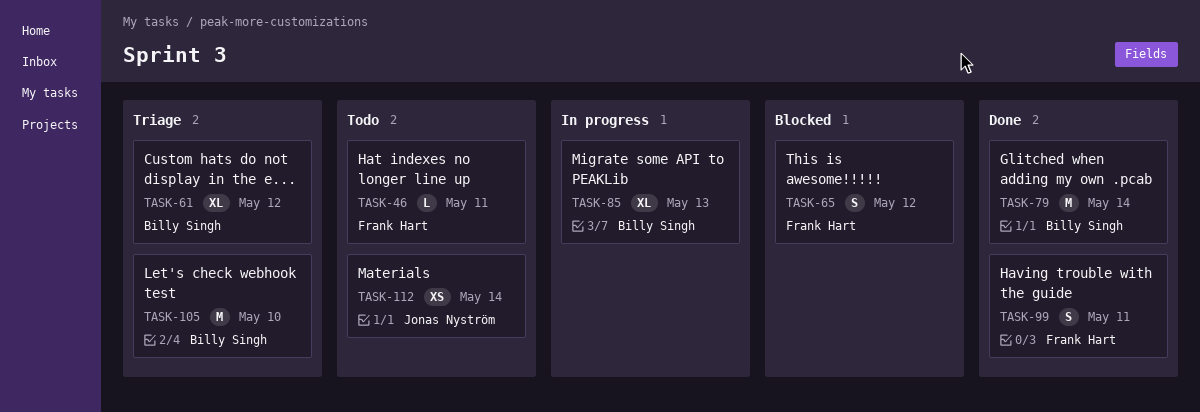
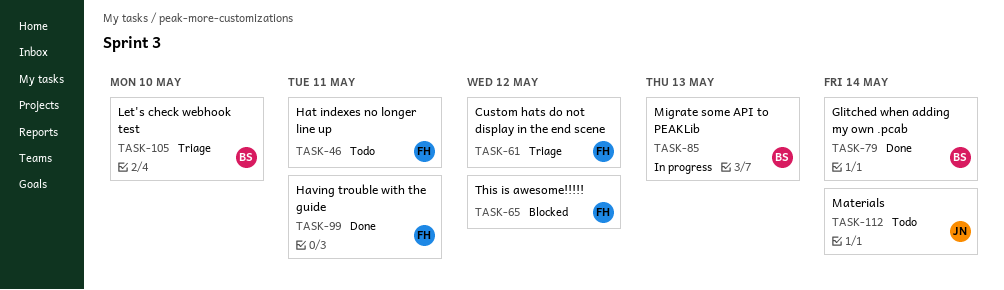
TASK-61, owner: Billy Singh -> Frank Hart

